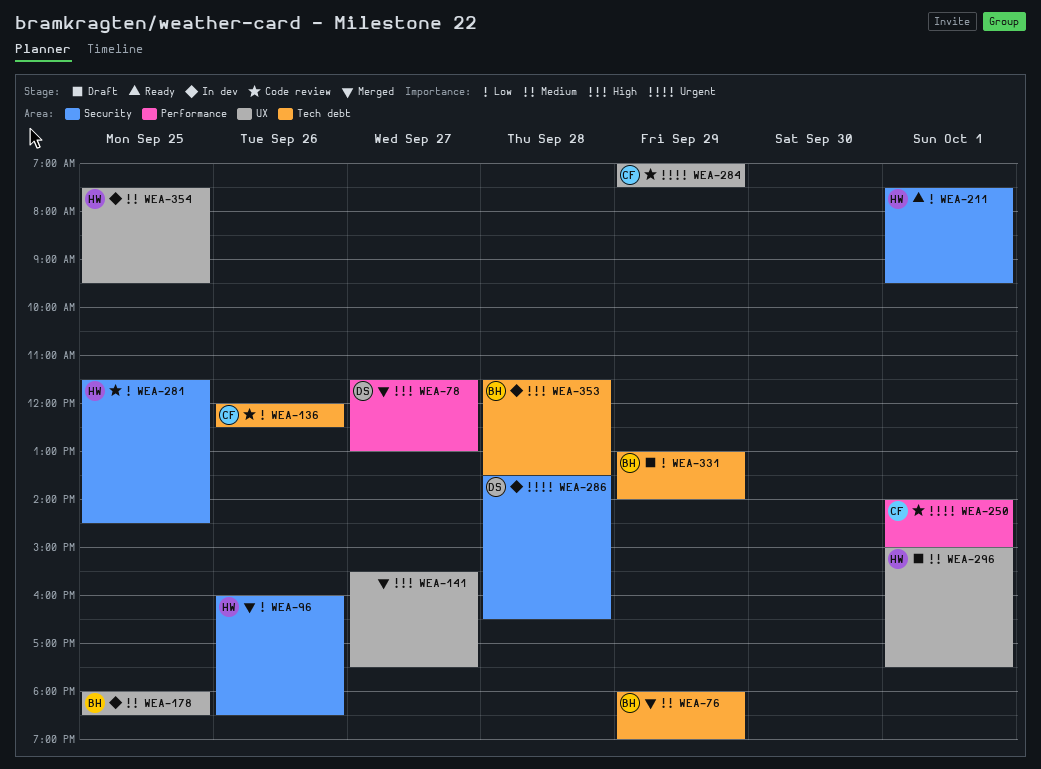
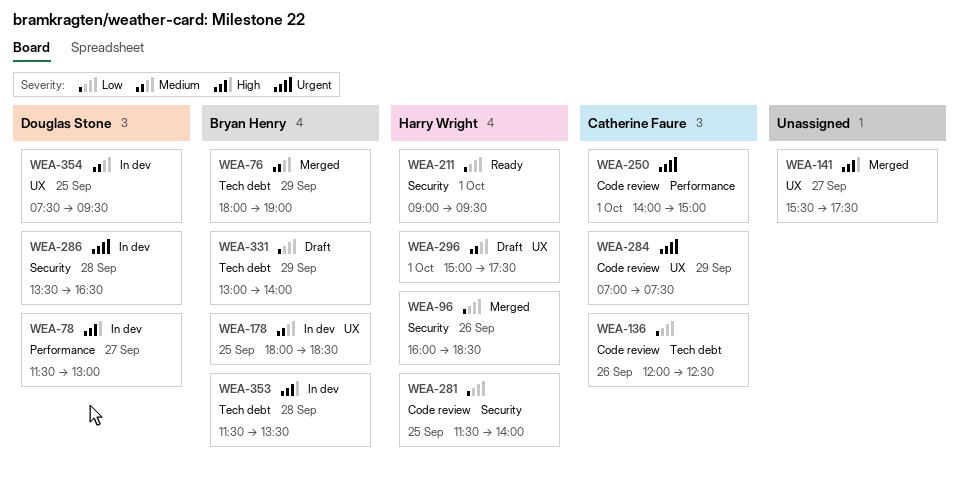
WEA-78, status: Merged -> In dev
WEA-211, begins: 07:30 -> 09:00
WEA-281, ends: 14:30 -> 14:00
WEA-354, owner: Harry Wright -> Douglas Stone

